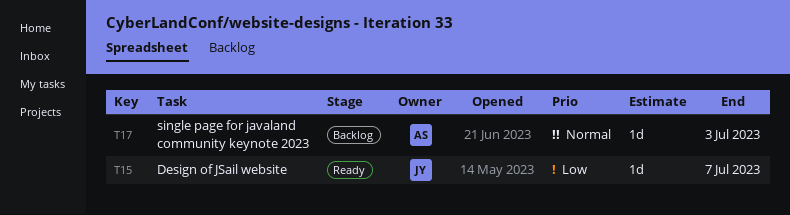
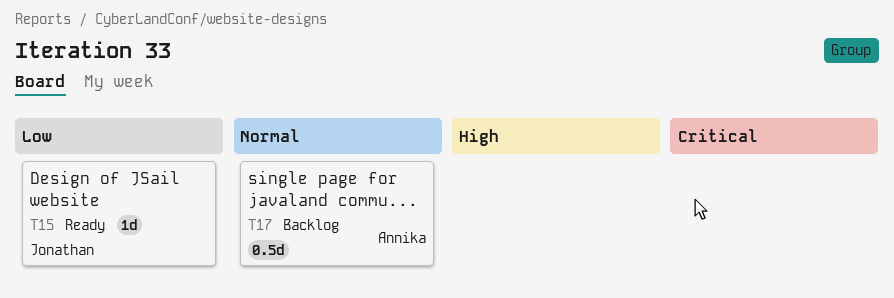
T17, estimate: 1d -> 0.5d

